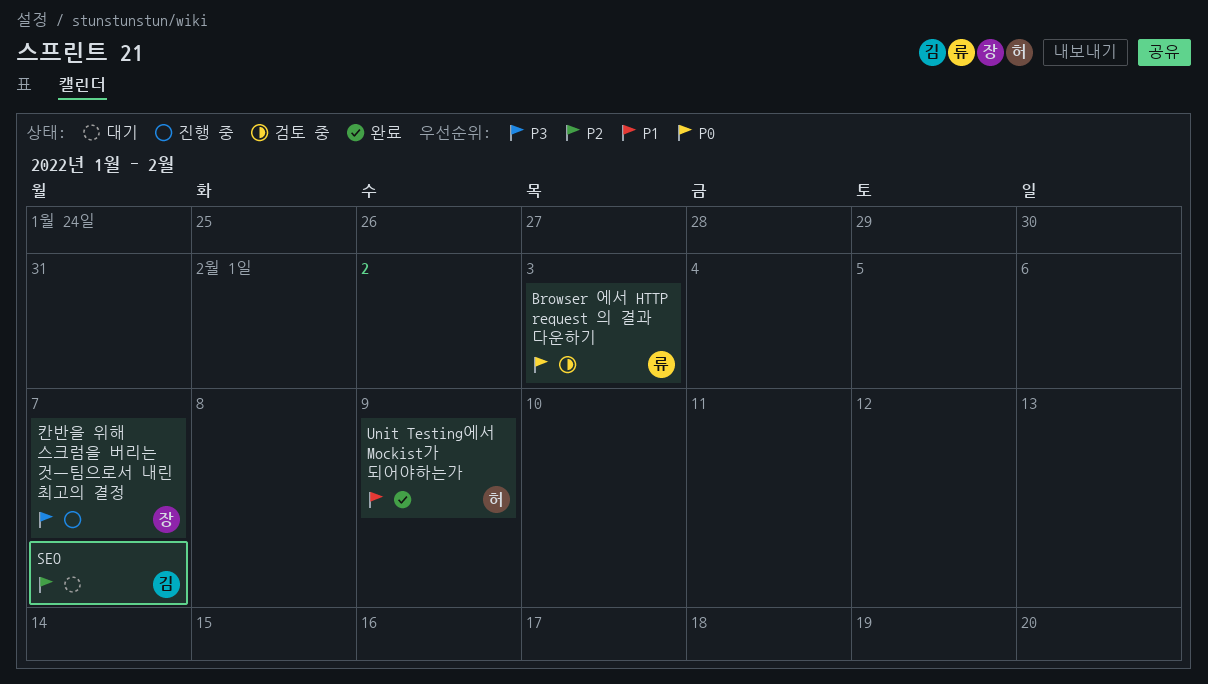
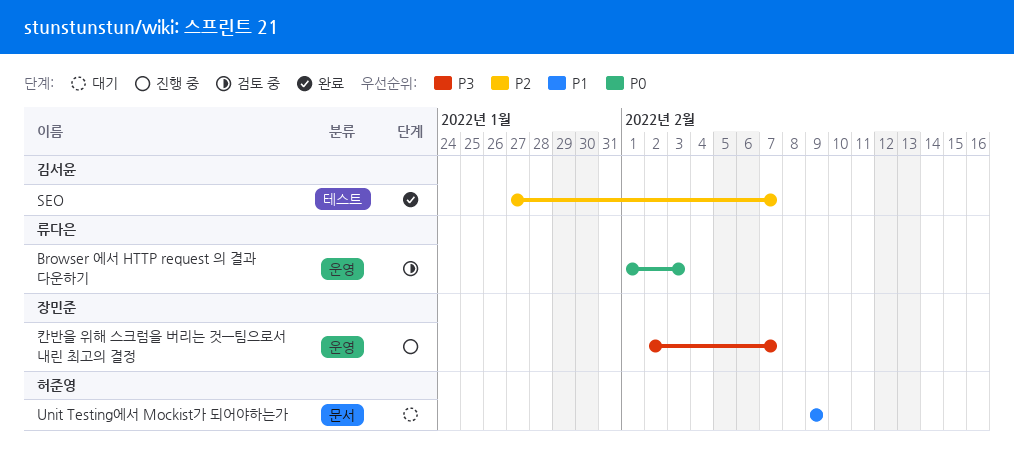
SEO, status: 대기 -> 완료
Unit Testing에서 Mockist가 되어야하는가, status: 완료 -> 대기

